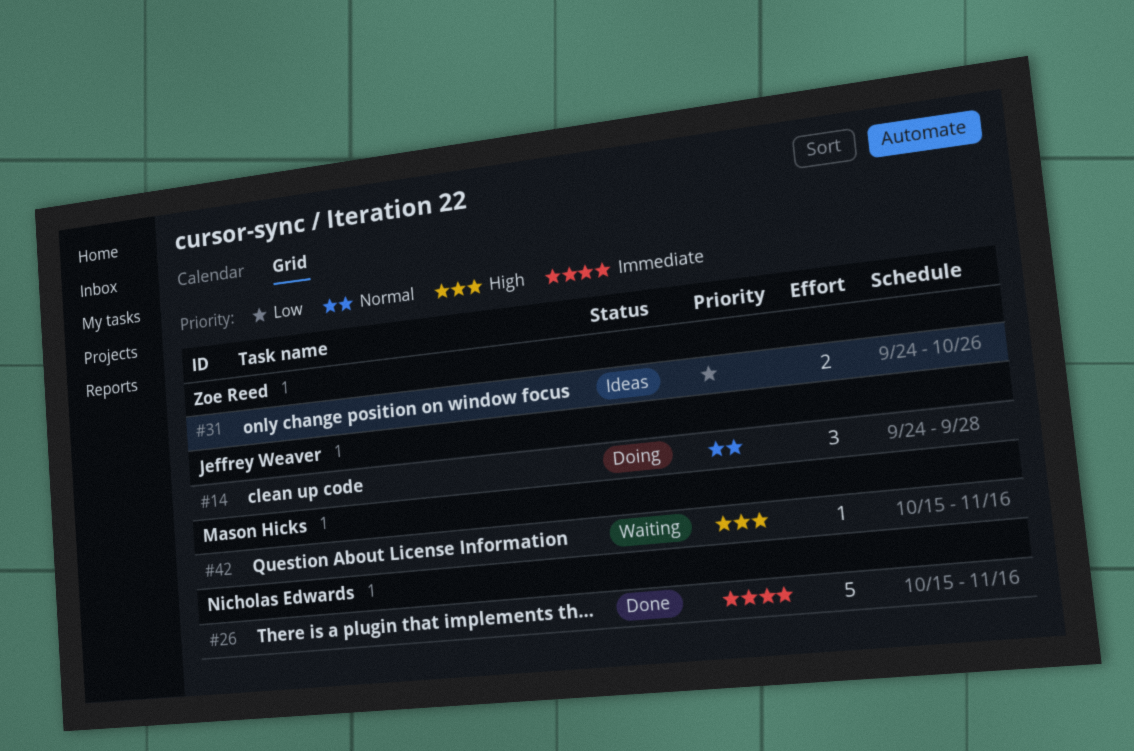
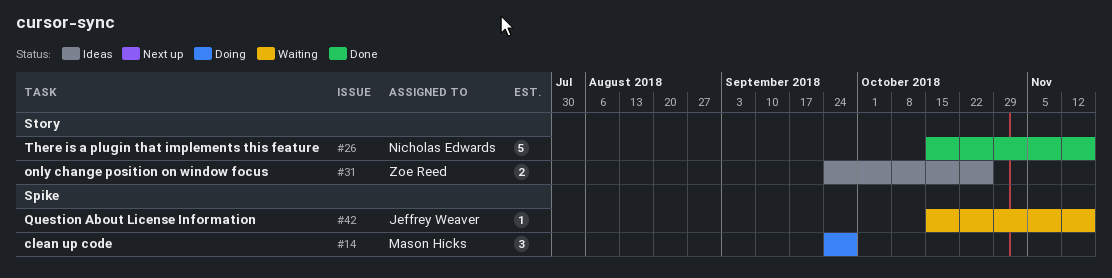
#14, owner: Jeffrey Weaver -> Mason Hicks
#42, owner: Mason Hicks -> Jeffrey Weaver

